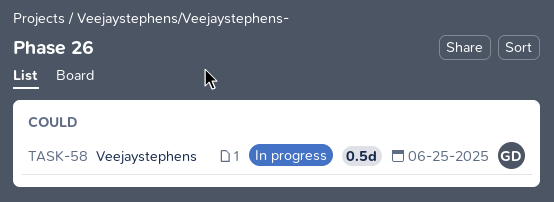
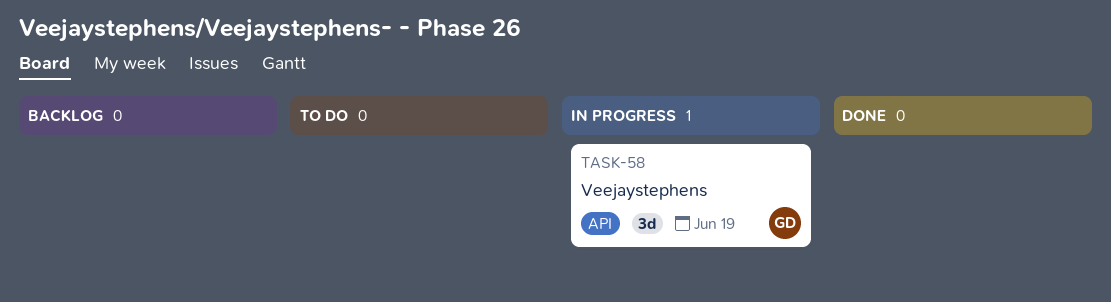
TASK-58, estimate: 0.5d -> 3d
TASK-58, due: Jun 25 -> Jun 19

